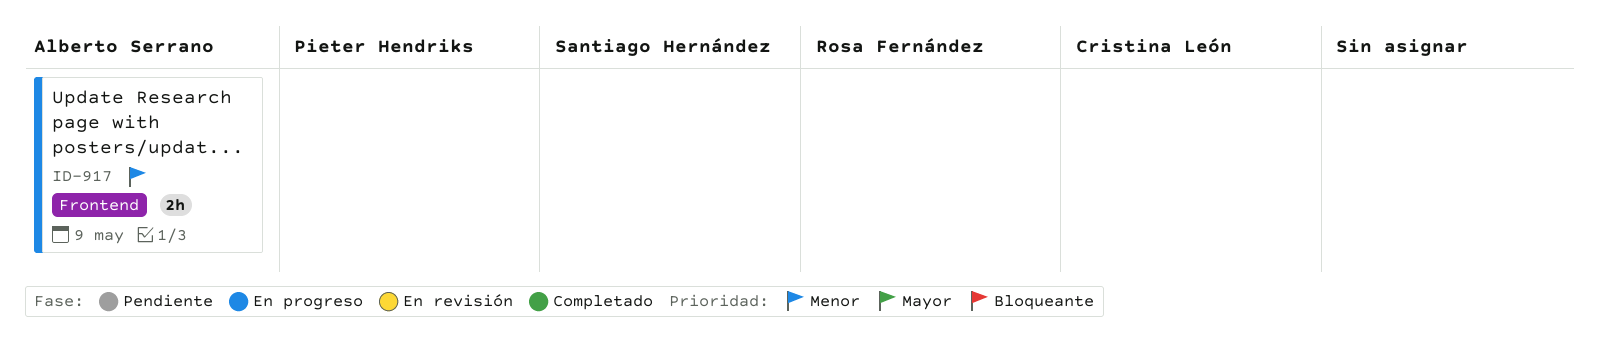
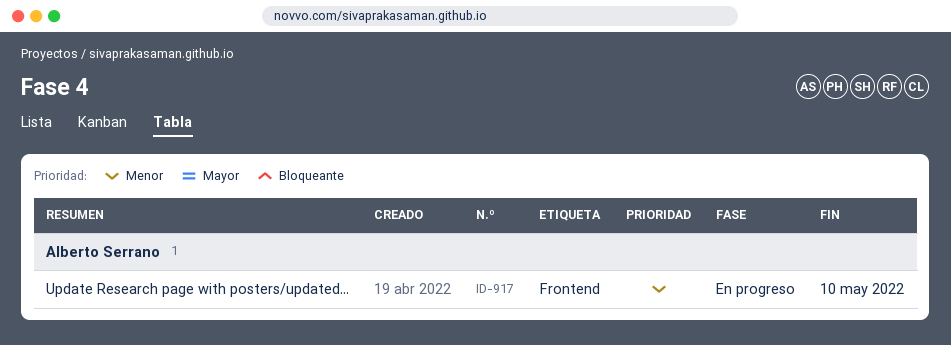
ID-917, due: May 9 -> May 10

